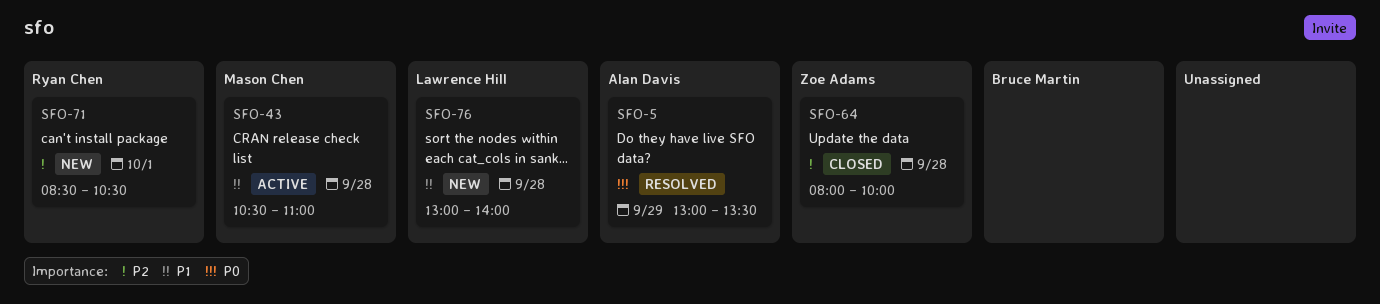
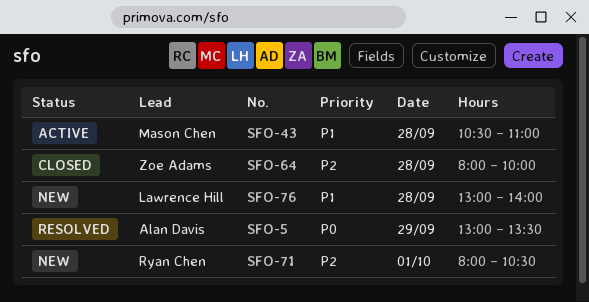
SFO-71, begins: 08:30 -> 08:00

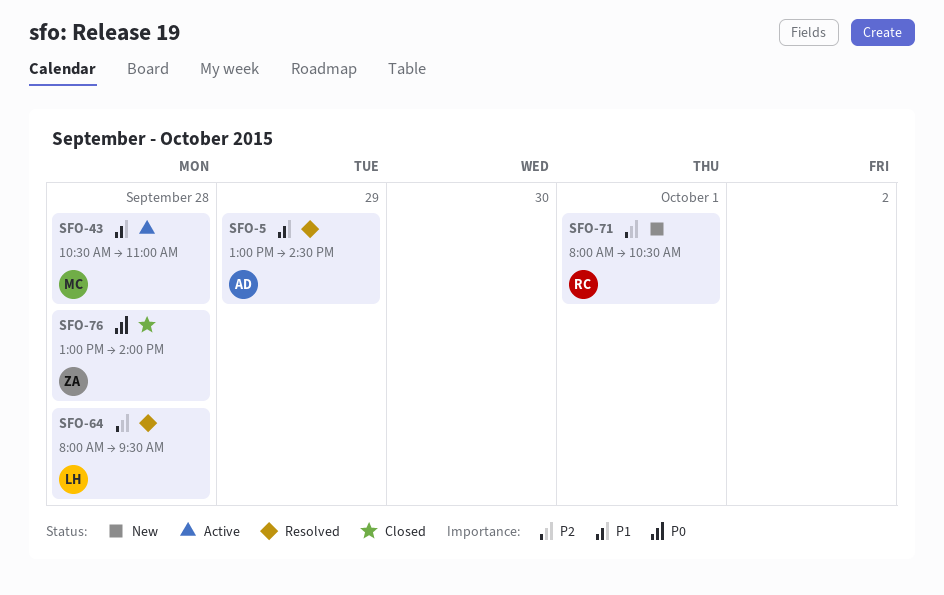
SFO-5, priority: P0 -> P1
SFO-5, ends: 13:30 -> 14:30
SFO-64, status: Closed -> Resolved
SFO-64, owner: Zoe Adams -> Lawrence Hill
SFO-64, ends: 10:00 -> 09:30
SFO-76, status: New -> Closed
SFO-76, owner: Lawrence Hill -> Zoe Adams
SFO-76, priority: P1 -> P0

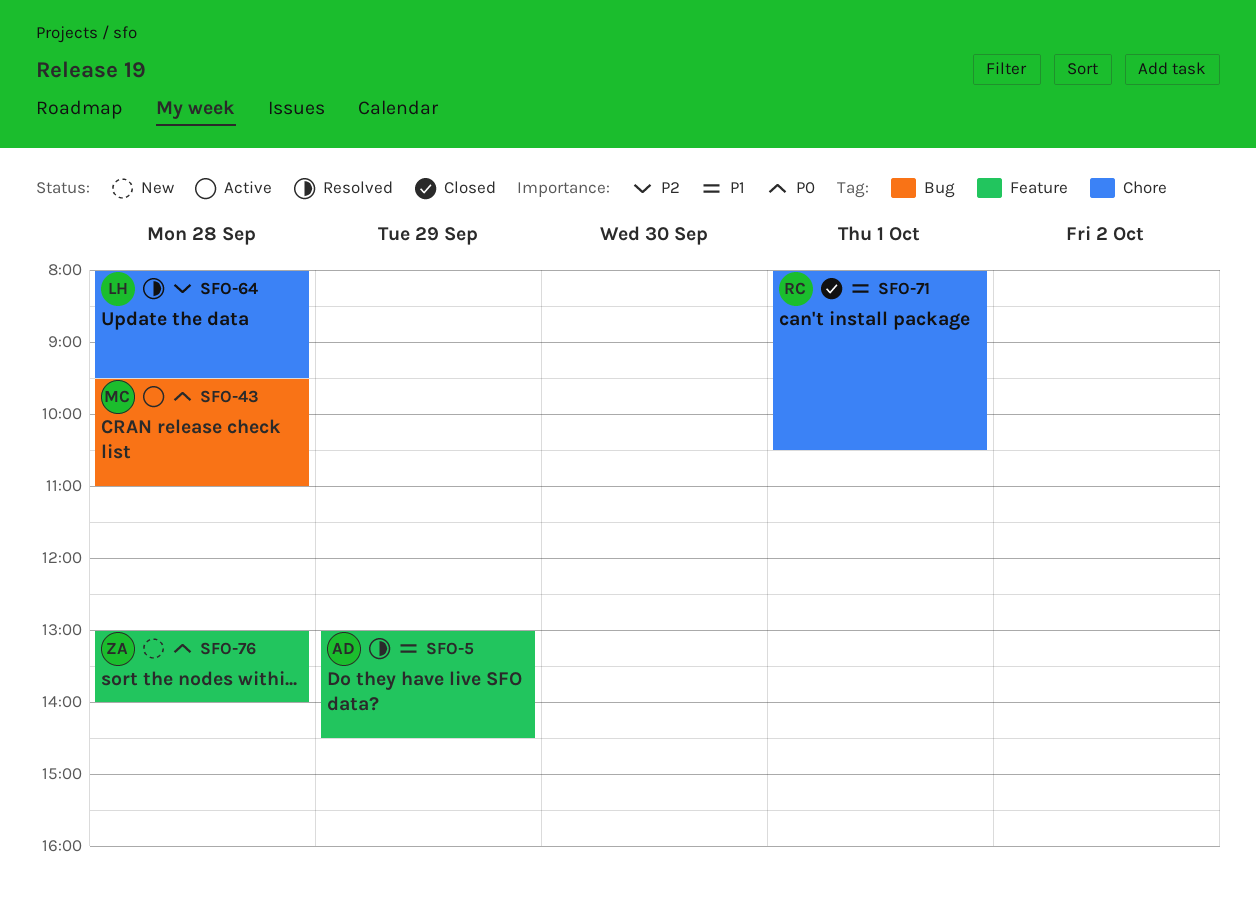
SFO-43, priority: P1 -> P0
SFO-43, begins: 10:30 -> 09:30
SFO-71, status: New -> Closed
SFO-71, priority: P2 -> P1
SFO-76, status: Closed -> New

